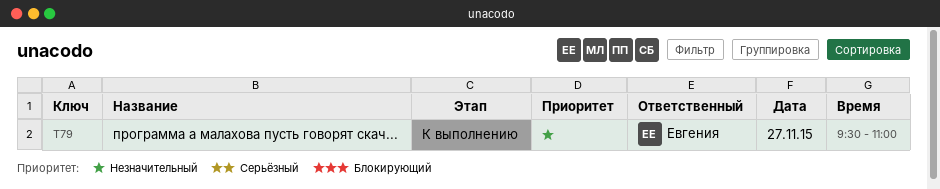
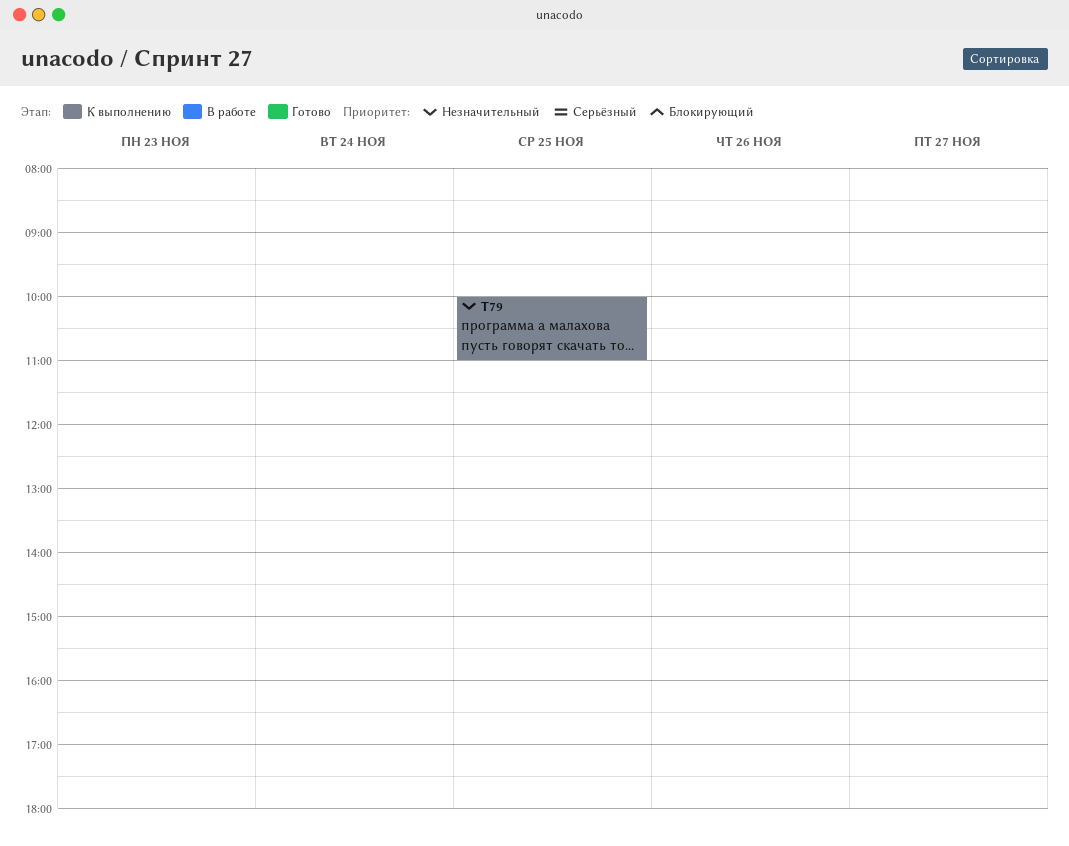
T79, day: Nov 27 -> Nov 25
T79, begins: 09:30 -> 10:00

